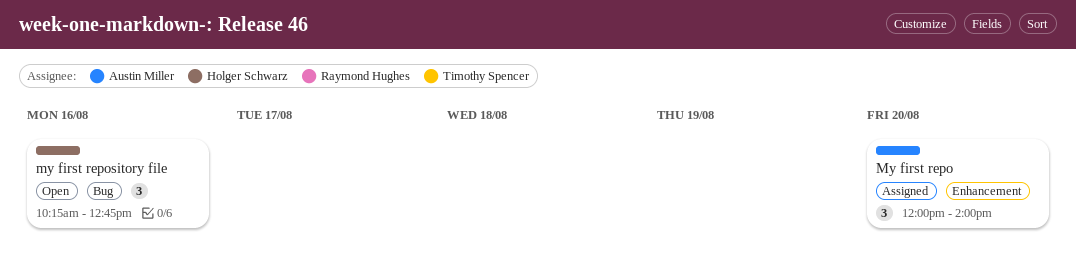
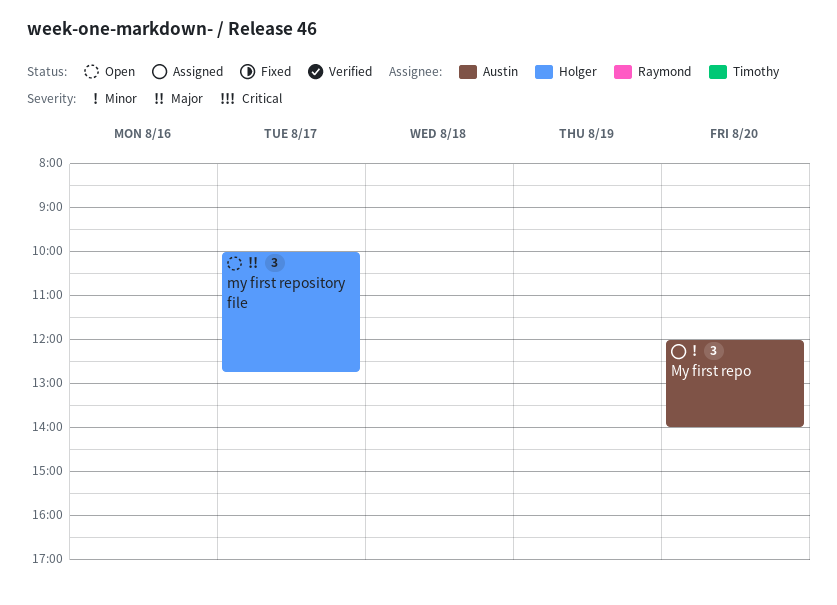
my first repository file, day: Aug 16 -> Aug 17
my first repository file, begins: 10:15 -> 10:00

